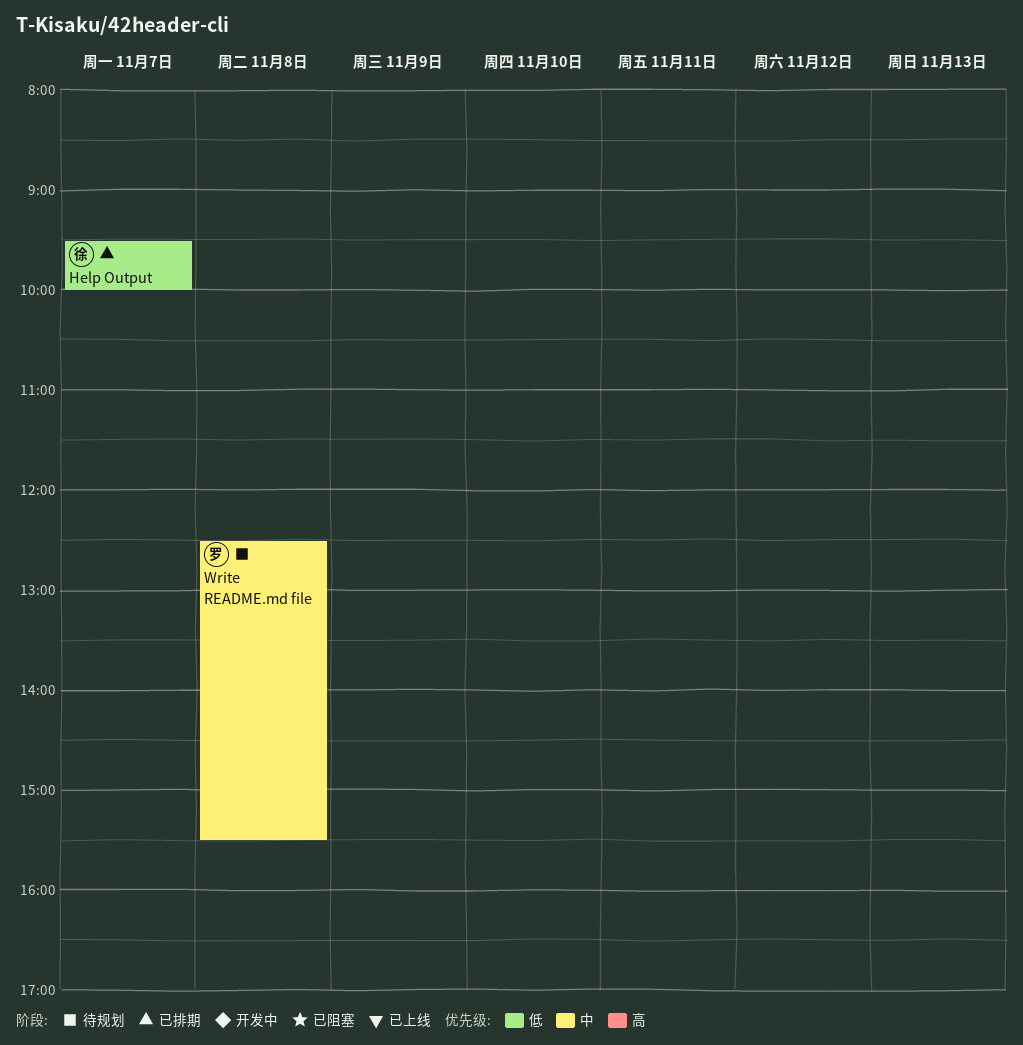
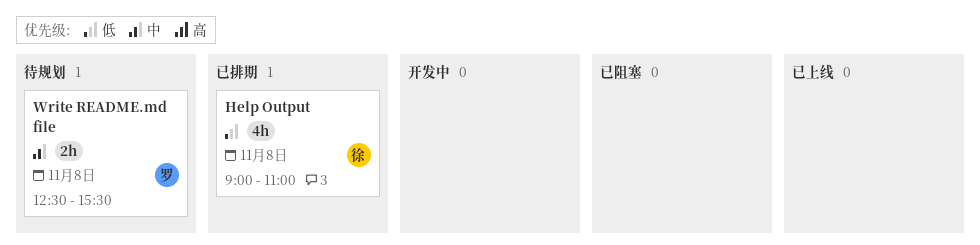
Help Output, day: Nov 7 -> Nov 8
Help Output, begins: 09:30 -> 09:00
Help Output, ends: 10:00 -> 11:00

